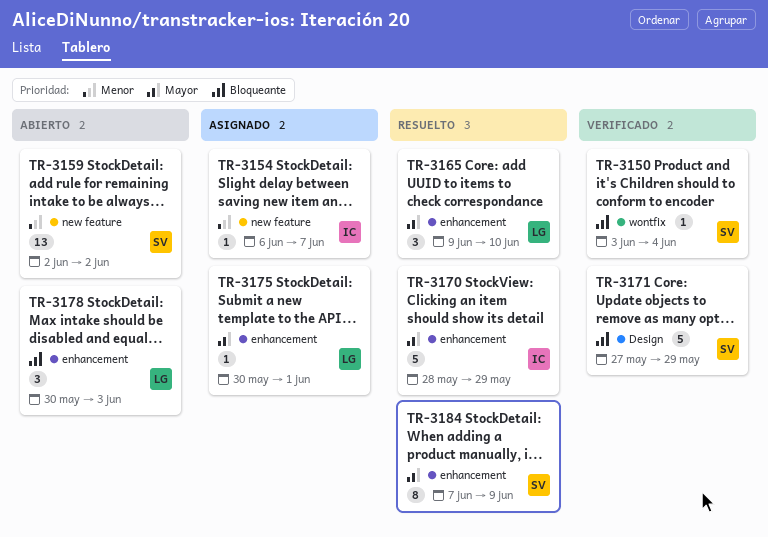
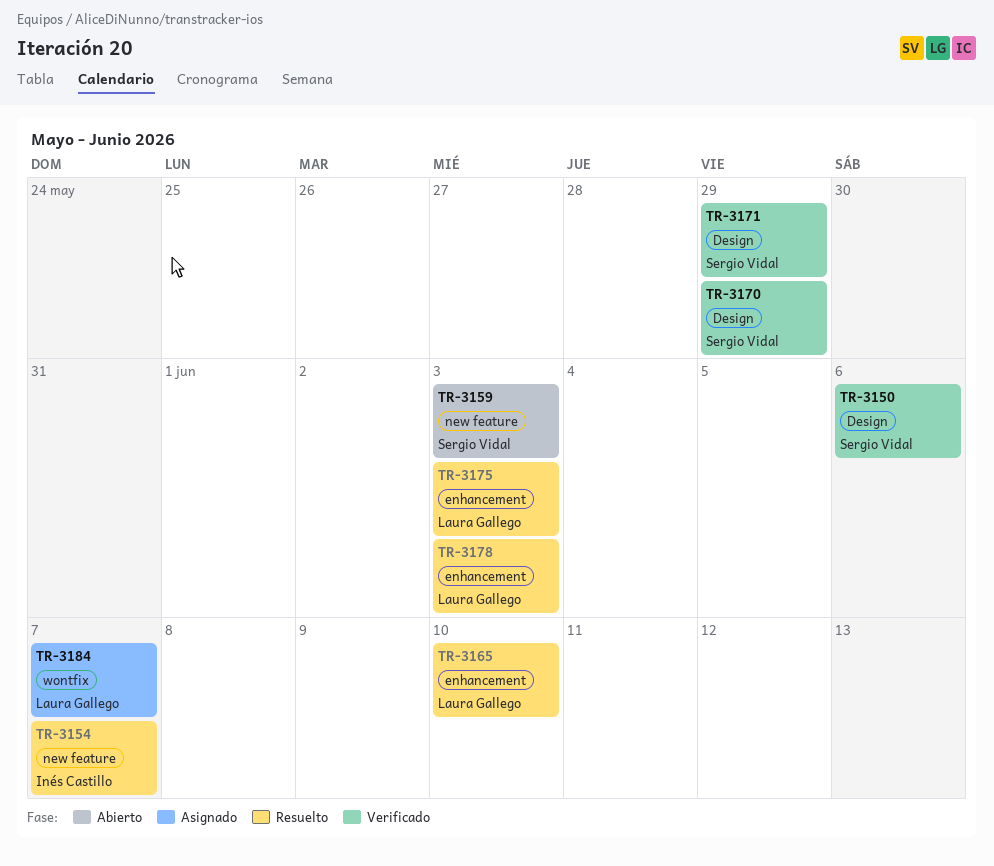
TR-3150, label: wontfix -> Design
TR-3150, due: Jun 4 -> Jun 6
TR-3154, status: Asignado -> Resuelto
TR-3159, due: Jun 2 -> Jun 3
TR-3170, status: Resuelto -> Verificado
TR-3170, owner: Inés Castillo -> Sergio Vidal
TR-3170, label: enhancement -> Design
TR-3175, status: Asignado -> Resuelto
TR-3175, due: Jun 1 -> Jun 3
TR-3178, status: Abierto -> Resuelto
TR-3184, status: Resuelto -> Asignado
TR-3184, owner: Sergio Vidal -> Laura Gallego
TR-3184, label: enhancement -> wontfix
TR-3184, due: Jun 9 -> Jun 7

